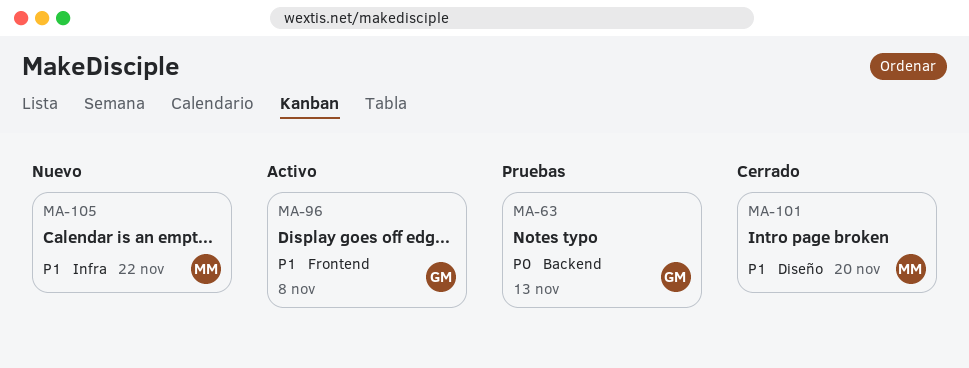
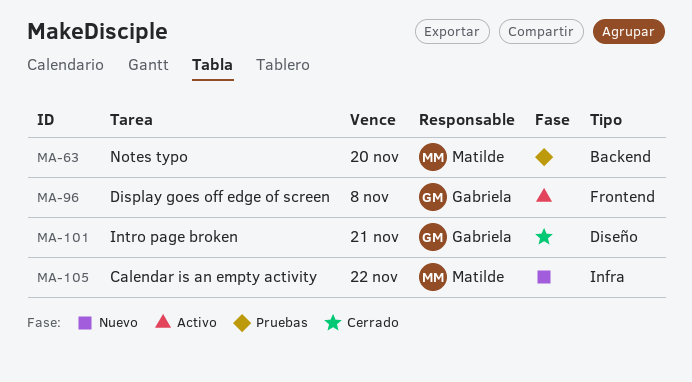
MA-63, owner: Gabriela -> Matilde
MA-63, due: Nov 13 -> Nov 20
MA-101, owner: Matilde -> Gabriela
MA-101, due: Nov 20 -> Nov 21

